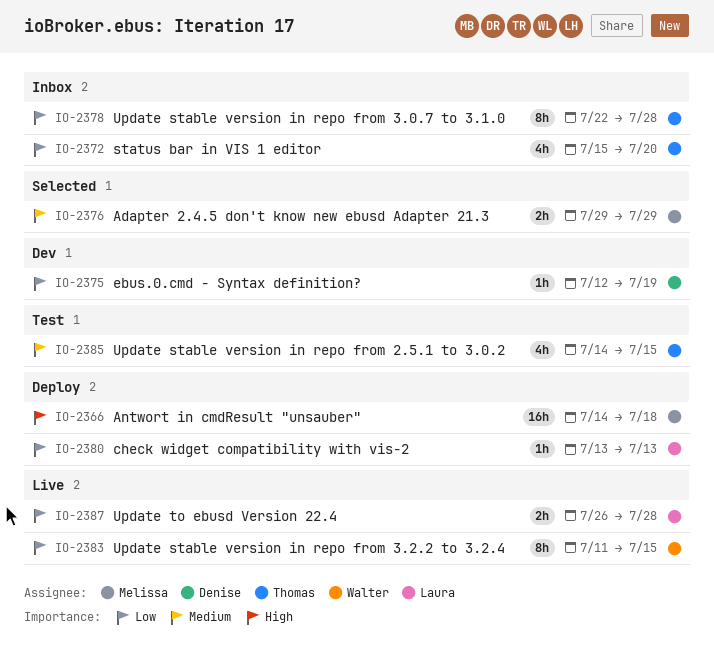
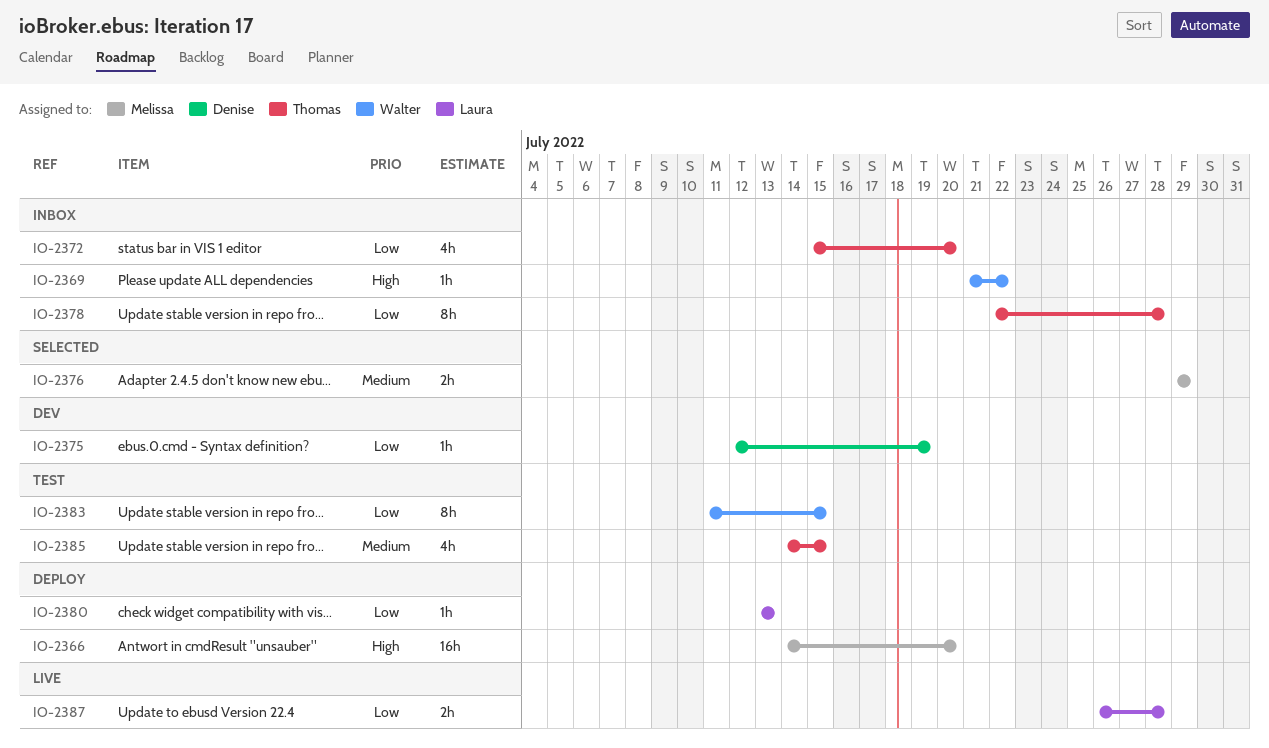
IO-2366, due: Jul 18 -> Jul 20
IO-2369: none -> present
IO-2383, status: Live -> Test

